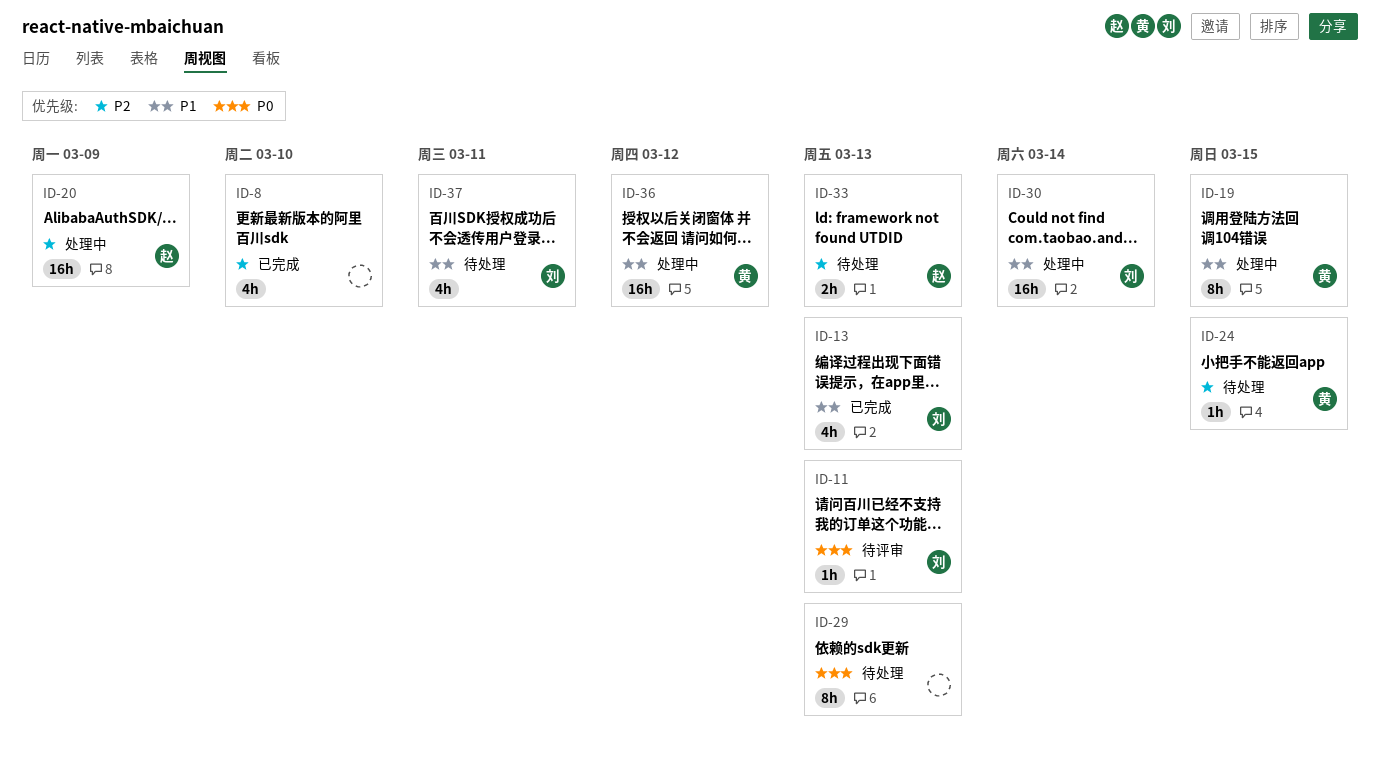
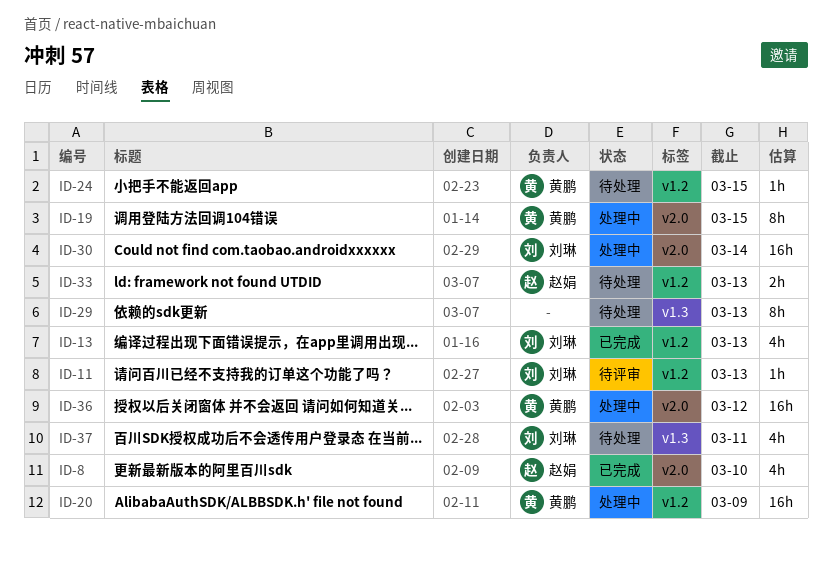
ID-8, owner: none -> 赵娟
ID-20, owner: 赵娟 -> 黄鹏

